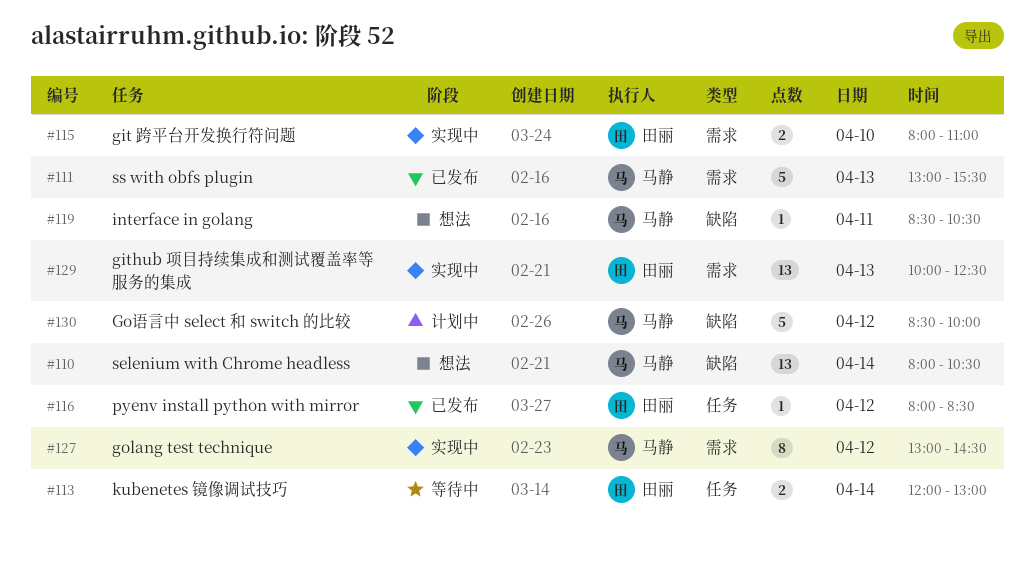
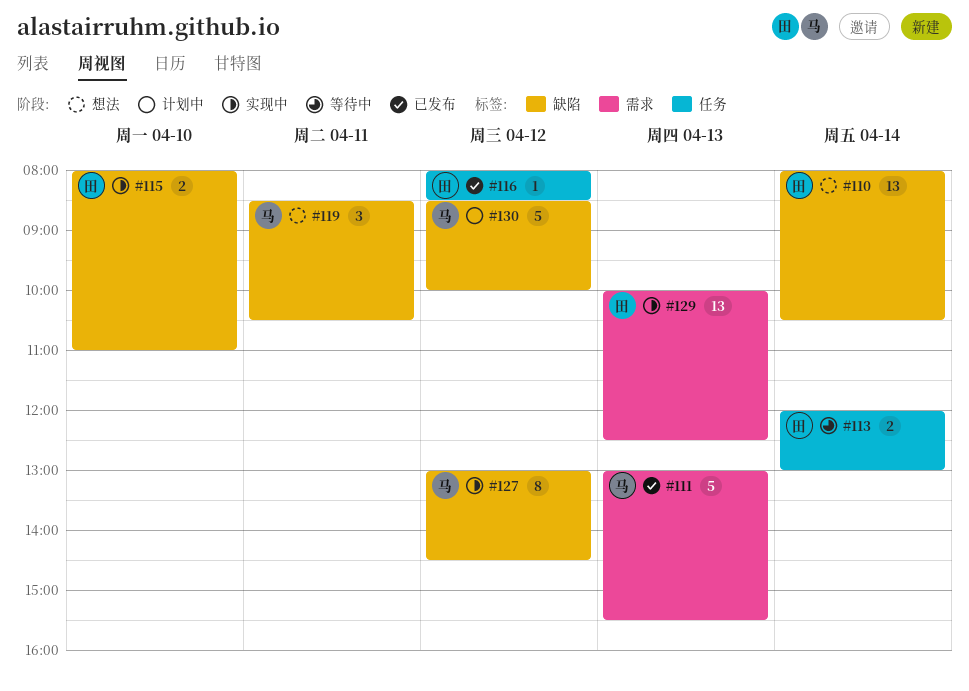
#110, owner: 马静 -> 田丽
#115, label: 需求 -> 缺陷
#119, estimate: 1 -> 3
#127, label: 需求 -> 缺陷

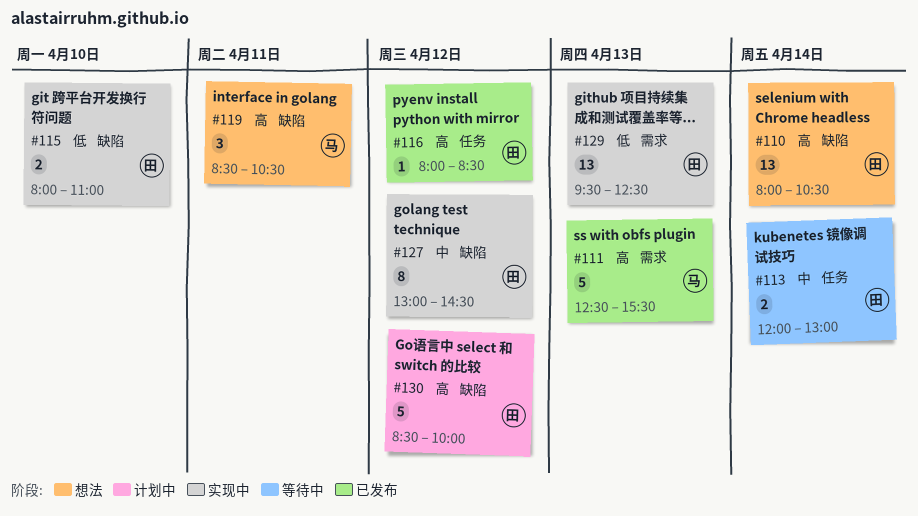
#111, begins: 13:00 -> 12:30
#127, owner: 马 -> 田
#129, begins: 10:00 -> 09:30
#130, owner: 马 -> 田

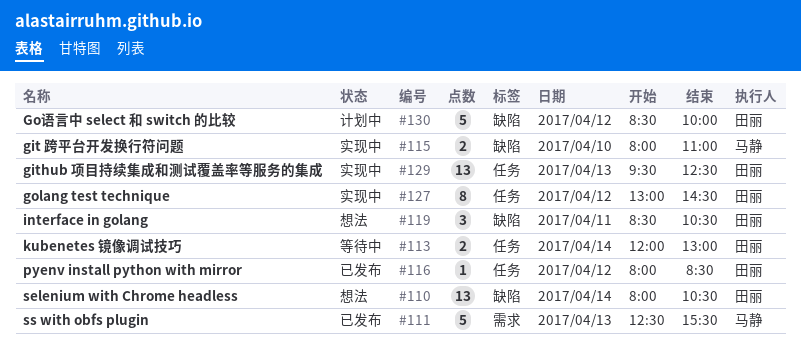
#115, owner: 田丽 -> 马静
#119, owner: 马静 -> 田丽
#127, label: 缺陷 -> 任务
#129, label: 需求 -> 任务

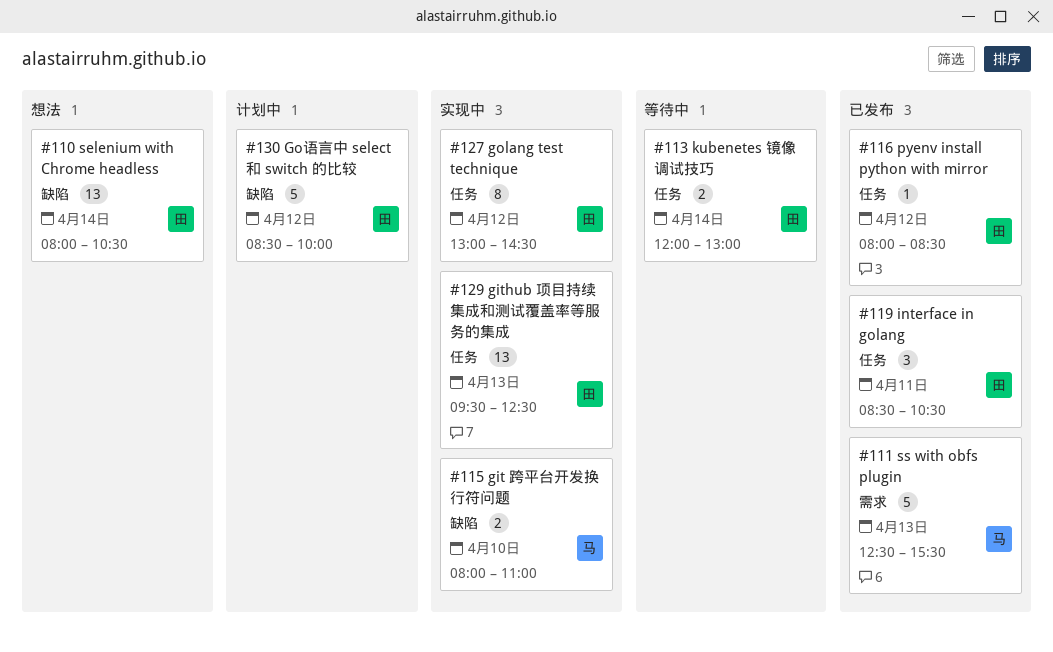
#119, status: 想法 -> 已发布
#119, label: 缺陷 -> 任务

